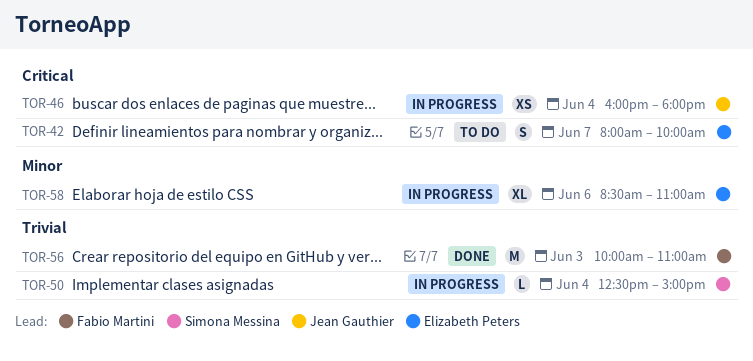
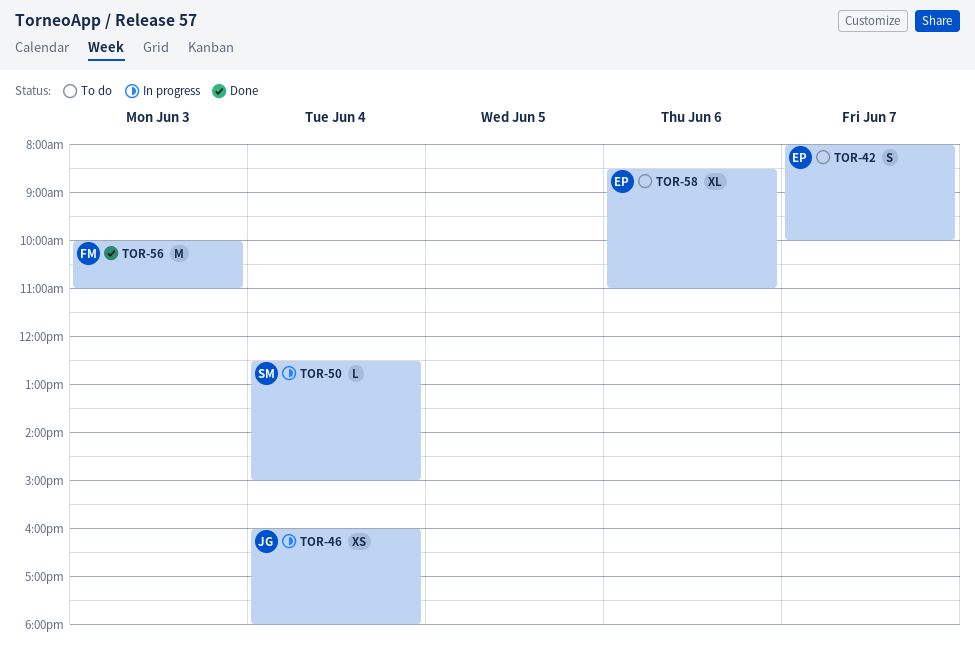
TOR-58, status: In progress -> To do

